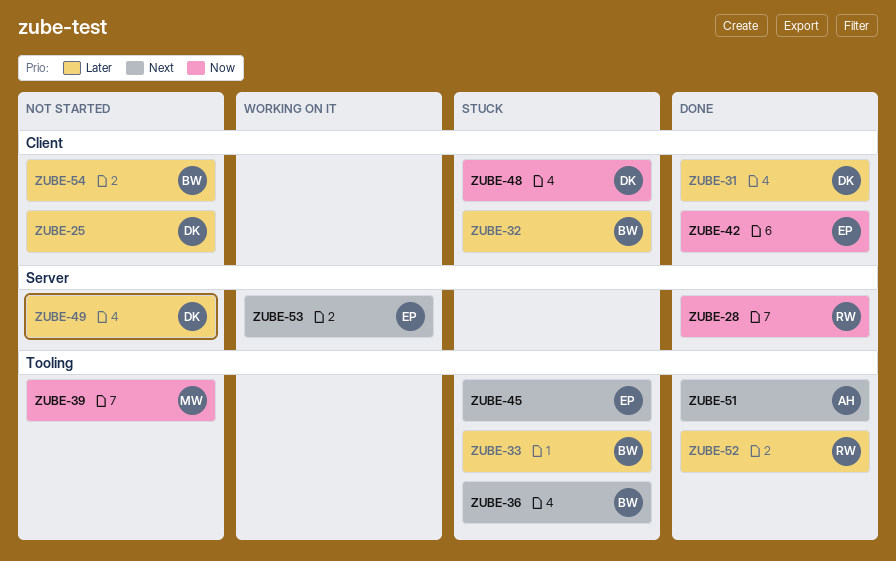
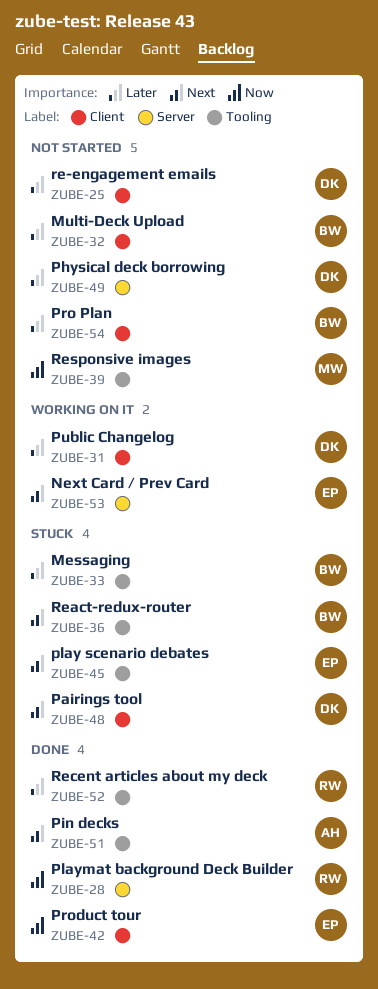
ZUBE-31, status: Done -> Working on it
ZUBE-32, status: Stuck -> Not started
ZUBE-48, priority: Now -> Next

